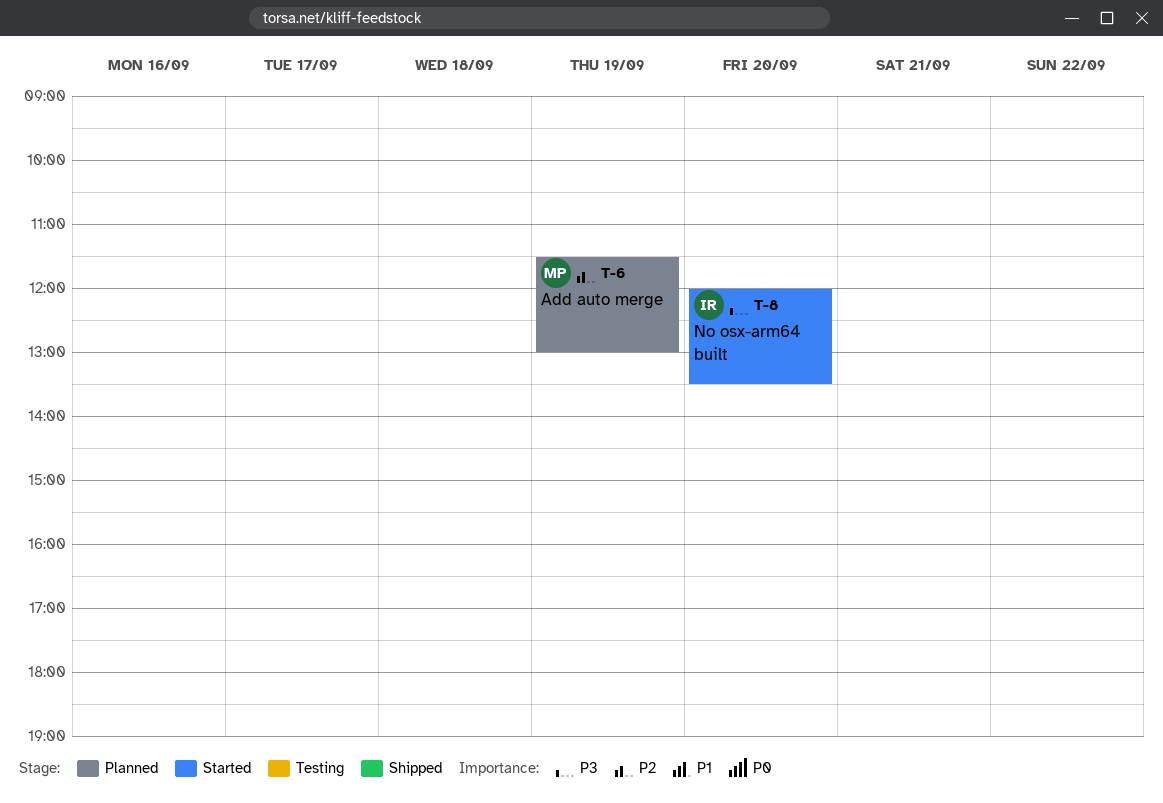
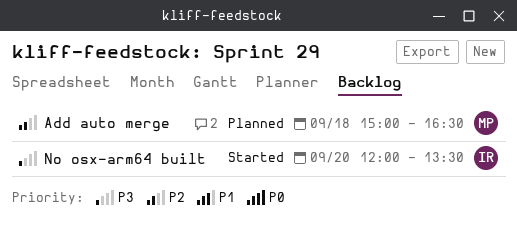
Add auto merge, day: Sep 19 -> Sep 18
Add auto merge, begins: 11:30 -> 15:00
Add auto merge, ends: 13:00 -> 16:30

